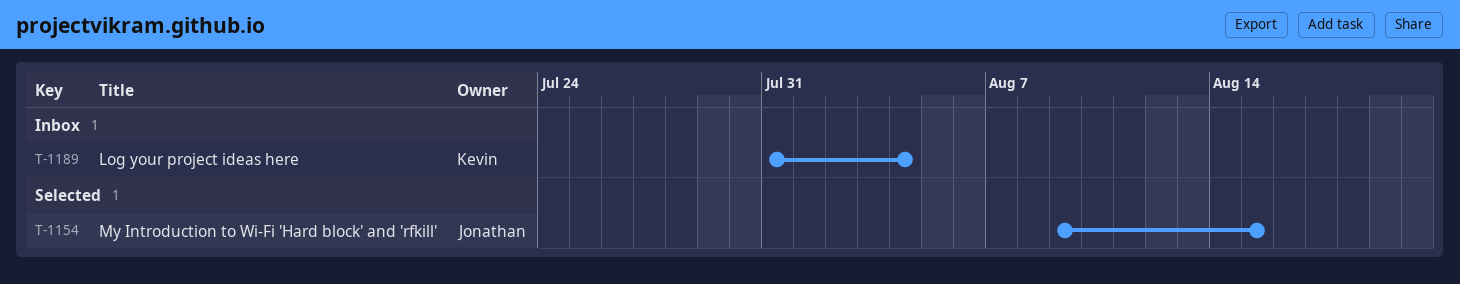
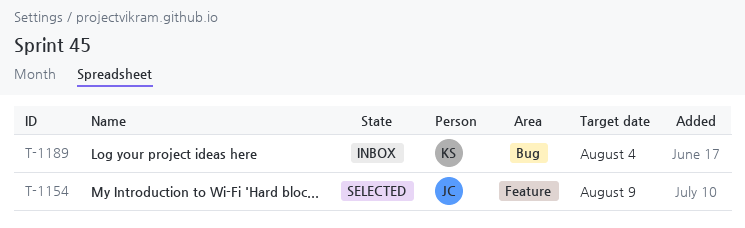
T-1154, due: Aug 15 -> Aug 9

